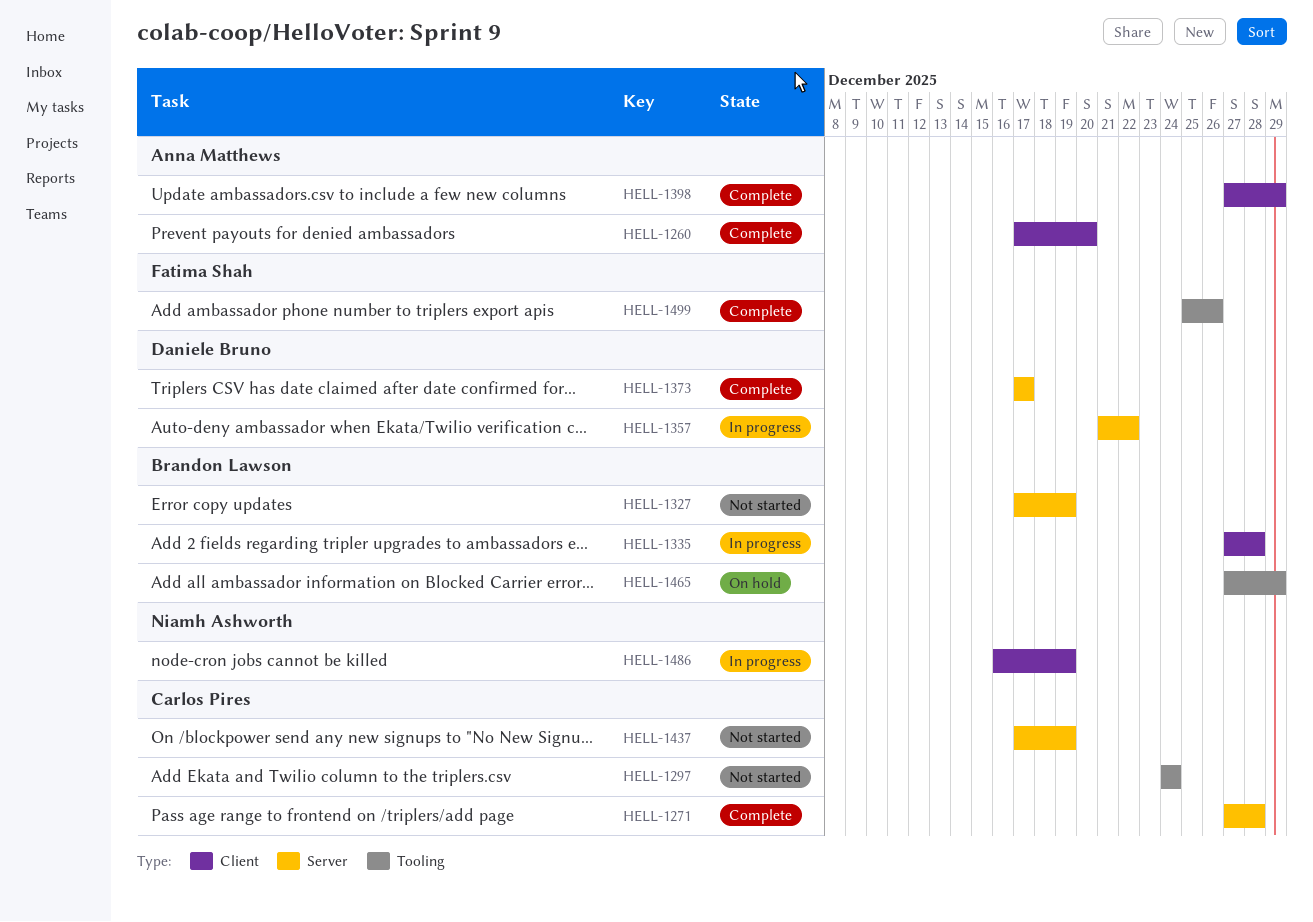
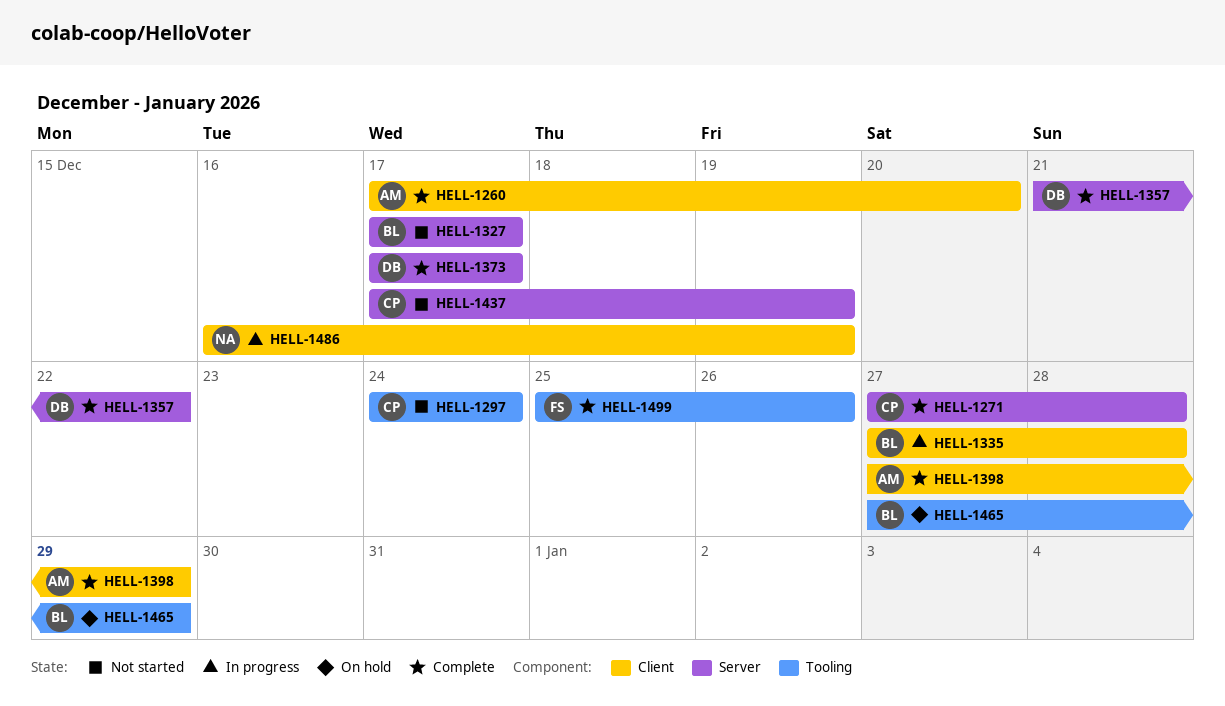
HELL-1327, due: Dec 19 -> Dec 17
HELL-1357, status: In progress -> Complete

